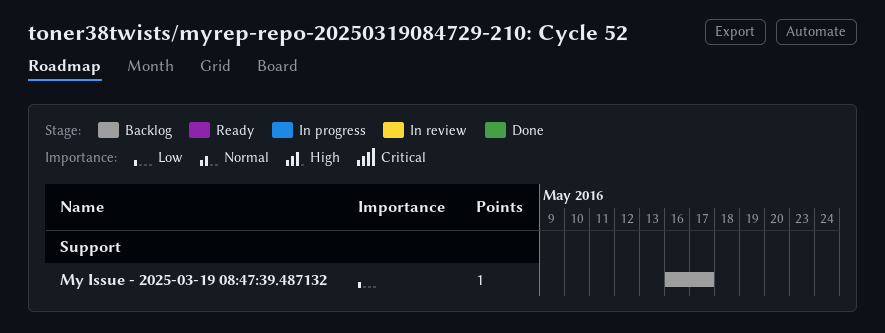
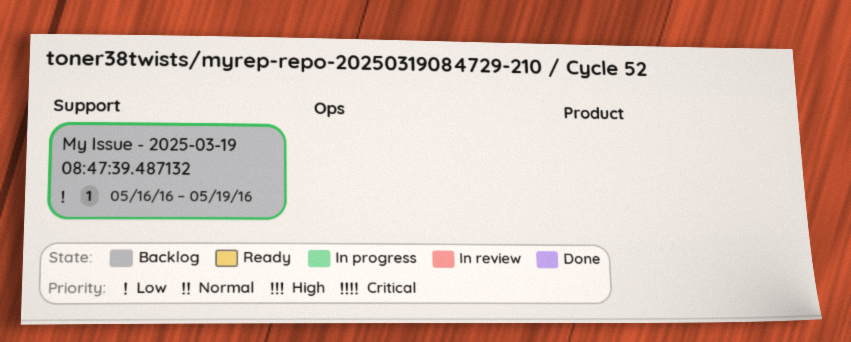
My Issue - 2025-03-19 08:47:39.487132, due: May 17 -> May 19

